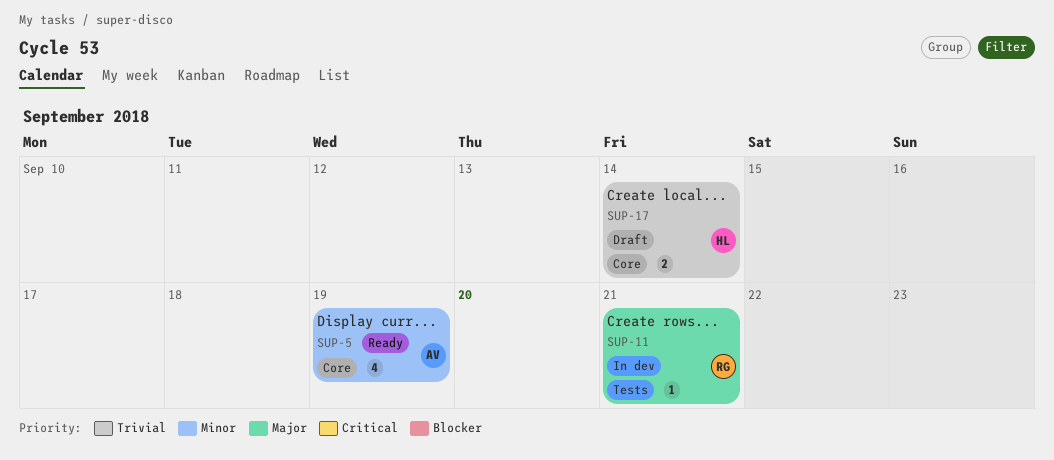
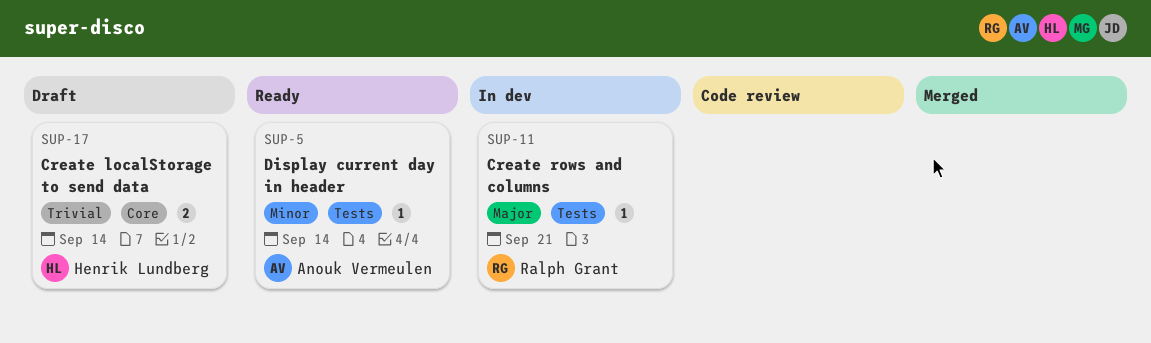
SUP-5, label: Core -> Tests
SUP-5, estimate: 4 -> 1
SUP-5, due: Sep 19 -> Sep 14

